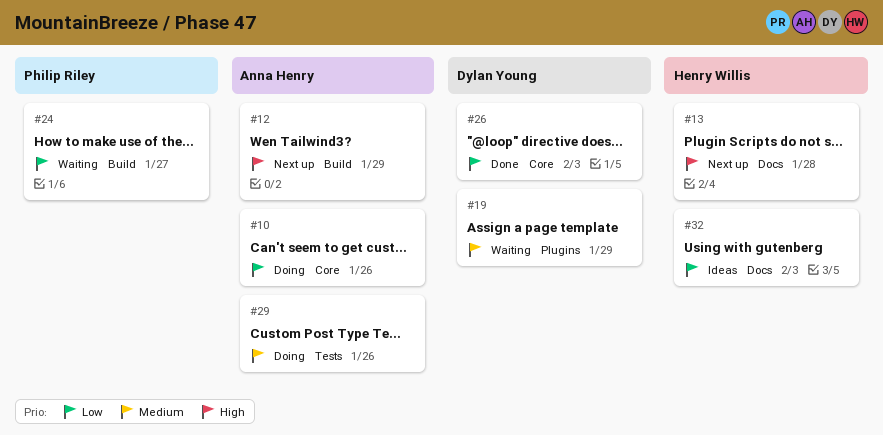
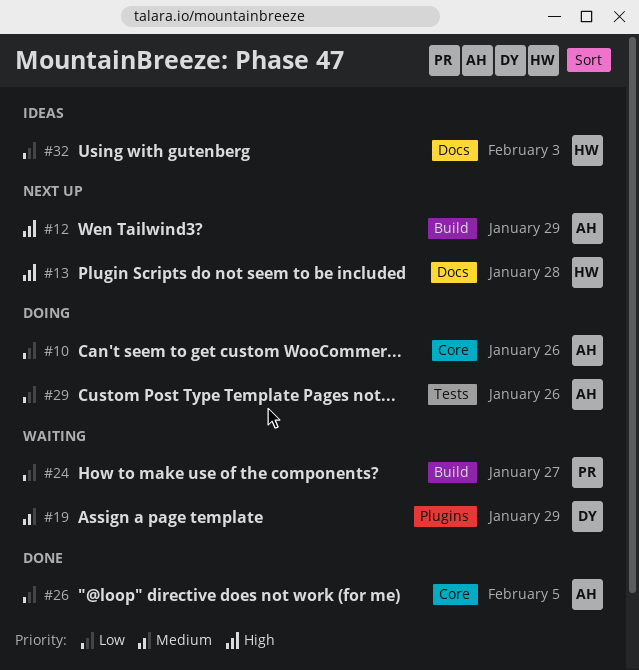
#26, owner: Dylan Young -> Anna Henry
#26, due: Feb 3 -> Feb 5
#29, priority: Medium -> Low

